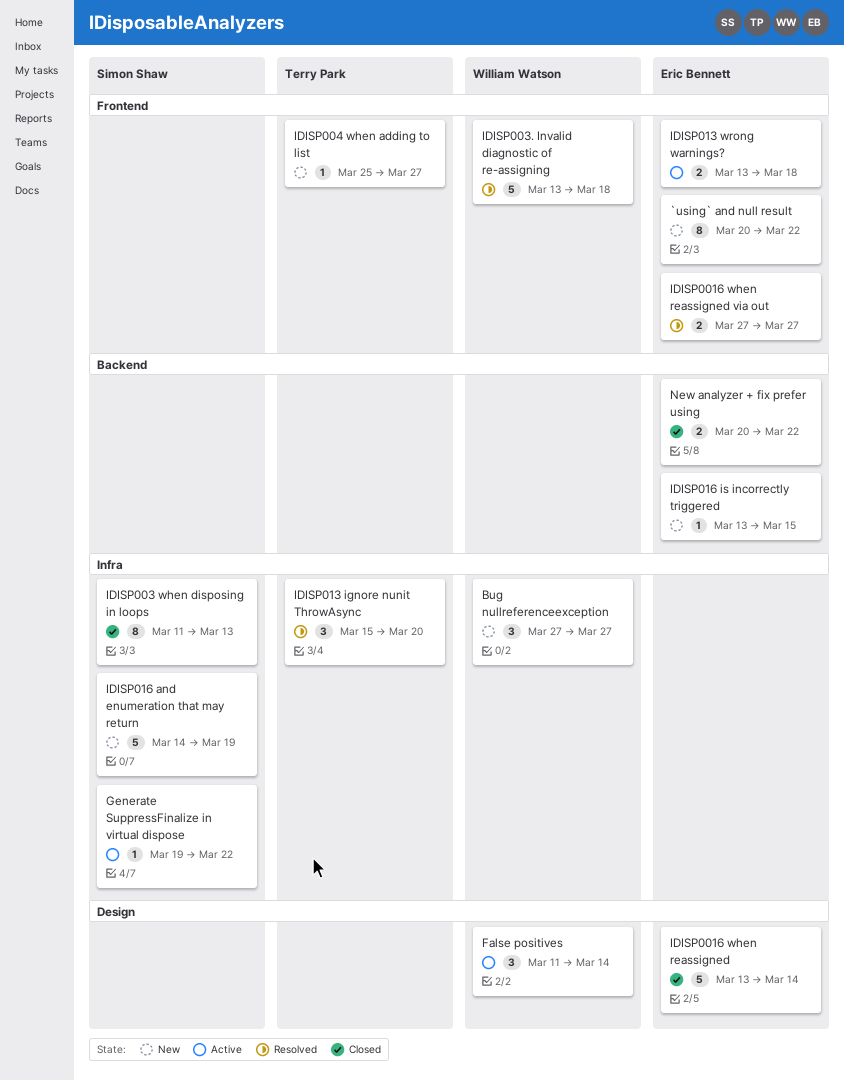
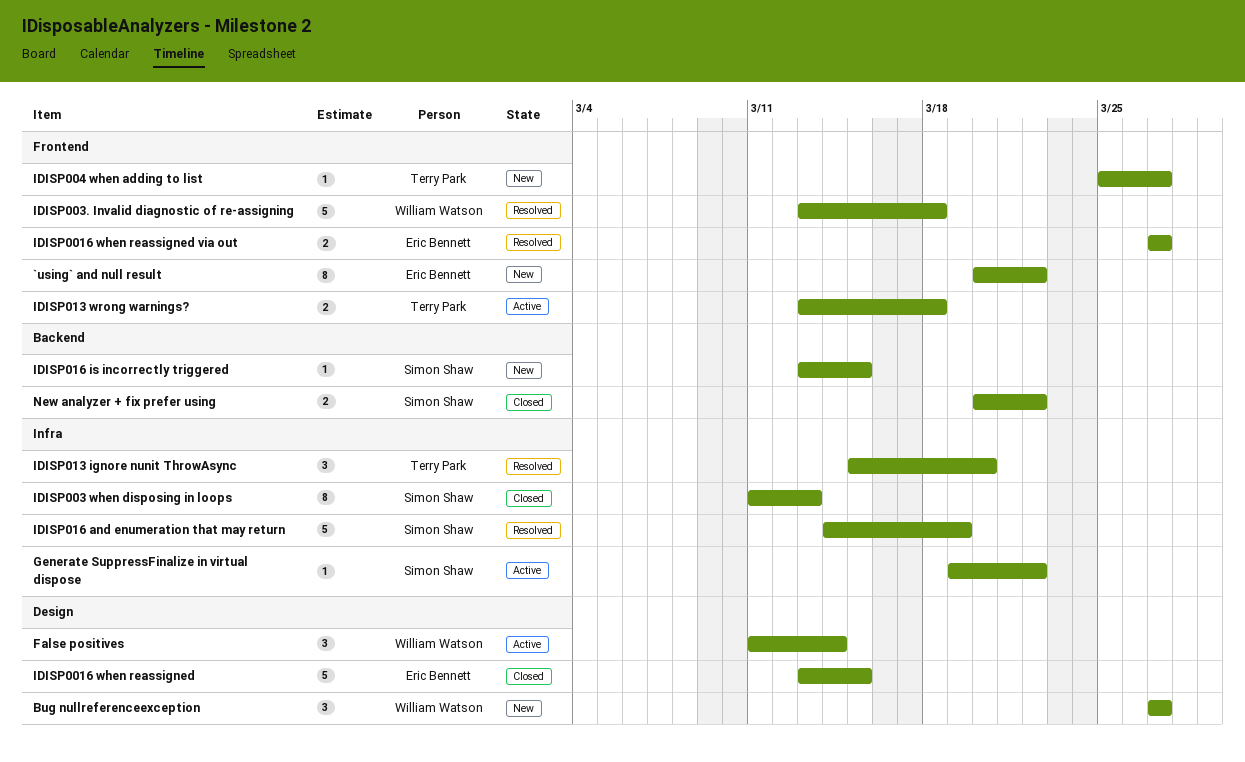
Bug nullreferenceexception, label: Infra -> Design
IDISP0016 when reassigned, due: Mar 14 -> Mar 15
IDISP013 wrong warnings?, owner: Eric Bennett -> Terry Park
IDISP016 and enumeration that may return, status: New -> Resolved
IDISP016 is incorrectly triggered, owner: Eric Bennett -> Simon Shaw
New analyzer + fix prefer using, owner: Eric Bennett -> Simon Shaw

